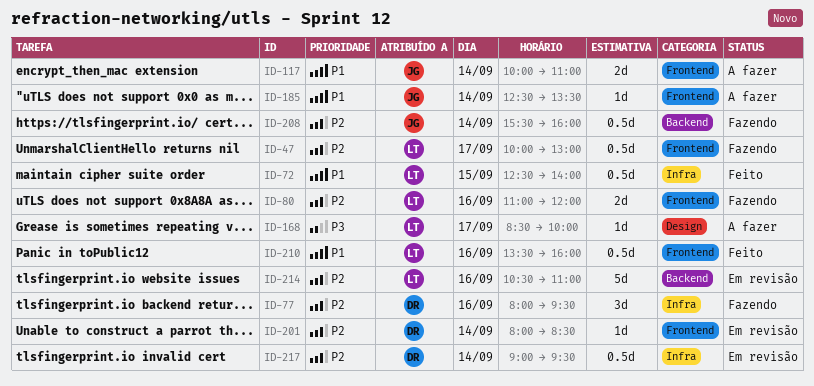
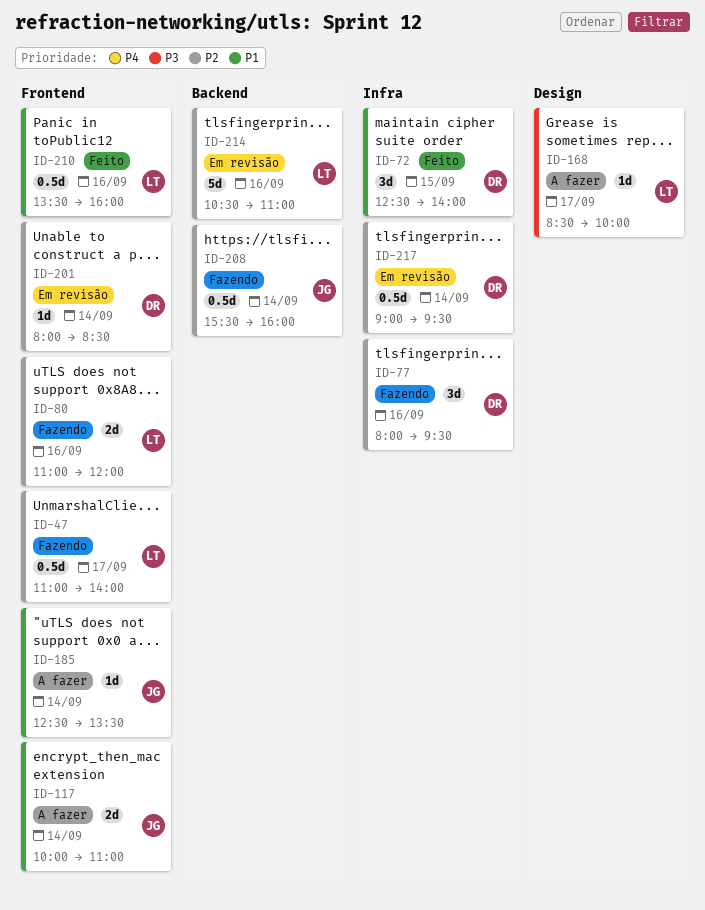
ID-47, begins: 10:00 -> 11:00
ID-47, ends: 13:00 -> 14:00
ID-72, owner: LT -> DR
ID-72, estimate: 0.5d -> 3d

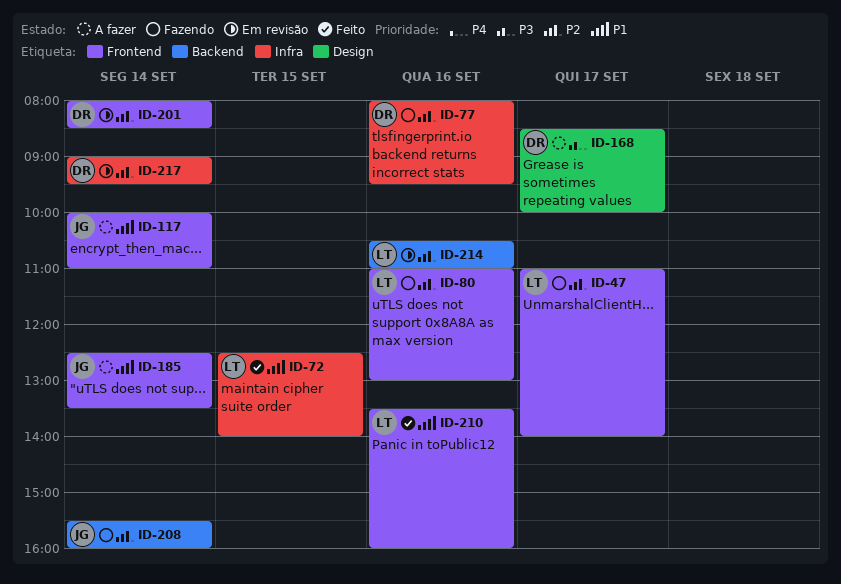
ID-72, owner: DR -> LT
ID-80, ends: 12:00 -> 13:00
ID-168, owner: LT -> DR

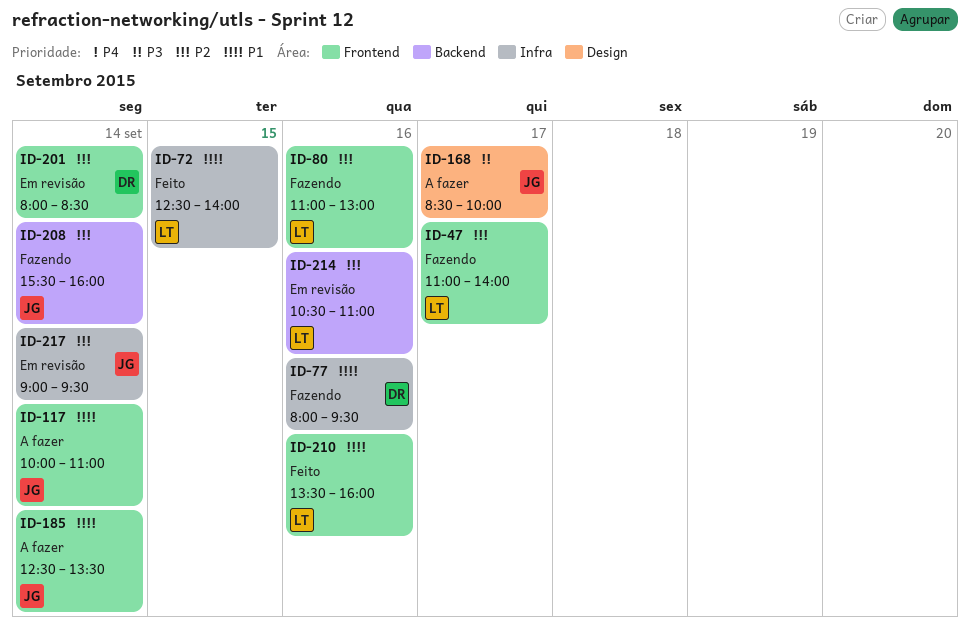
ID-77, priority: P2 -> P1
ID-168, owner: DR -> JG
ID-217, owner: DR -> JG

